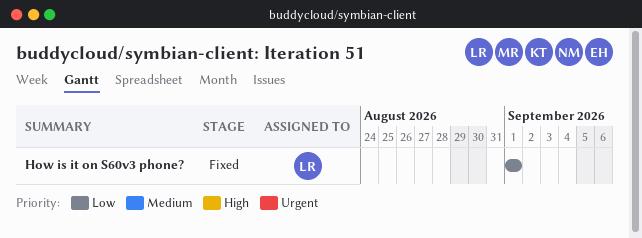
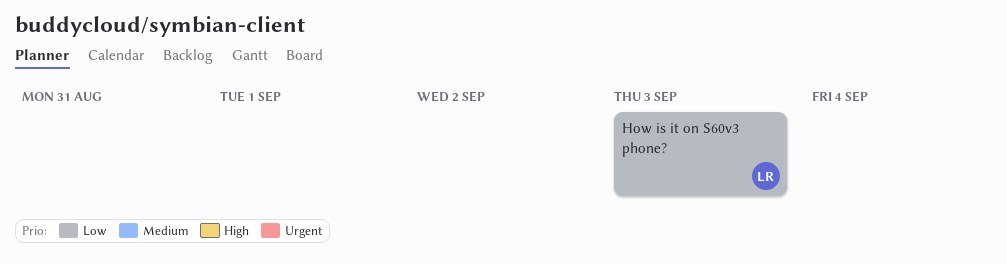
How is it on S60v3 phone?, due: Sep 1 -> Sep 3

